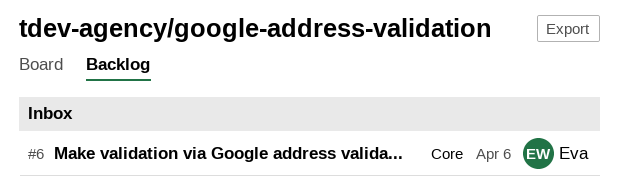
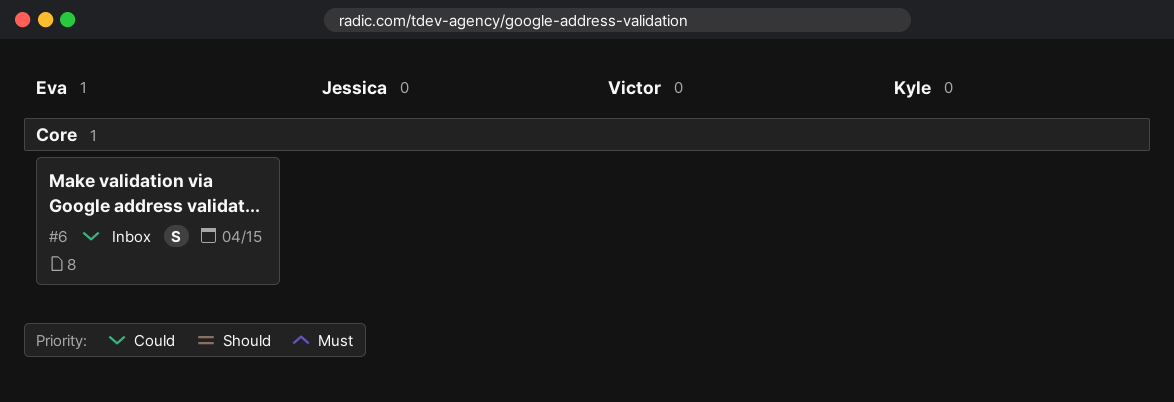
#6, due: Apr 6 -> Apr 15

